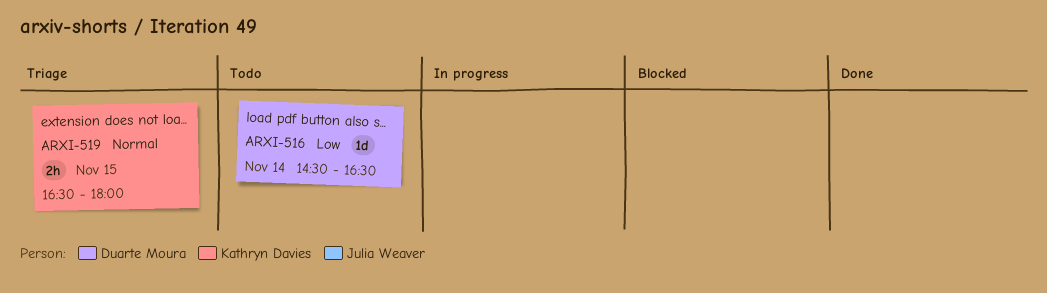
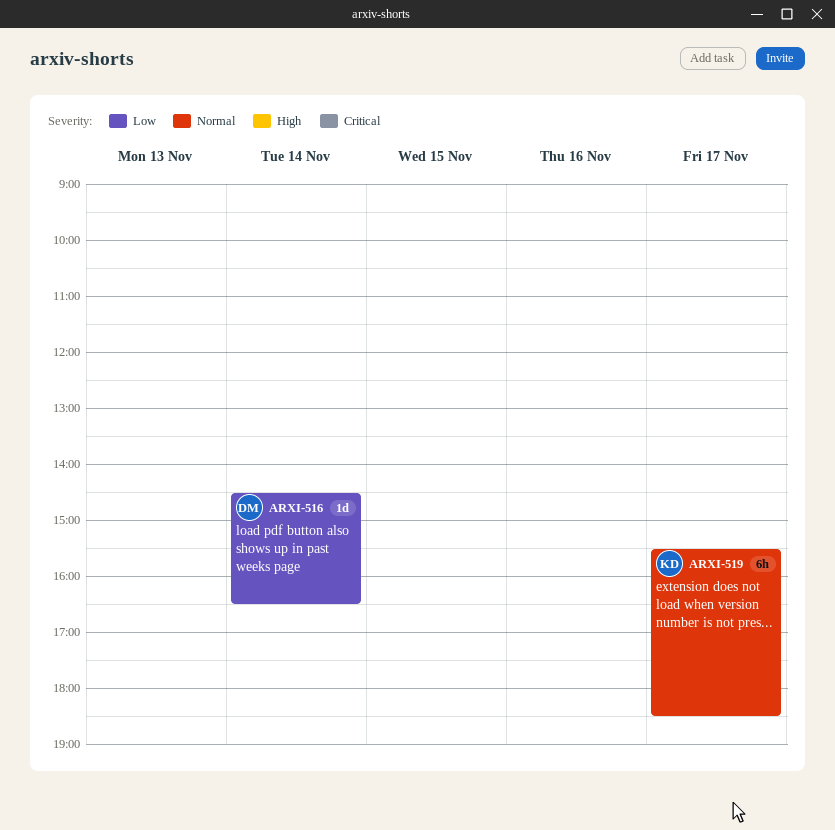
ARXI-519, estimate: 2h -> 6h
ARXI-519, day: Nov 15 -> Nov 17
ARXI-519, begins: 16:30 -> 15:30
ARXI-519, ends: 18:00 -> 18:30

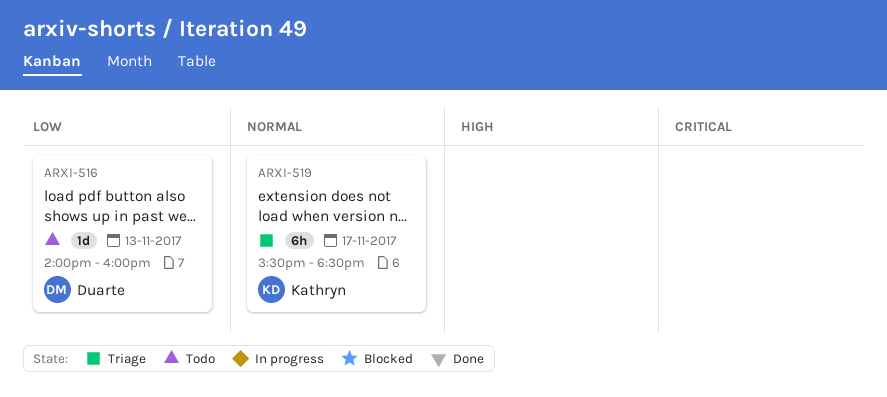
ARXI-516, day: Nov 14 -> Nov 13
ARXI-516, begins: 14:30 -> 14:00
ARXI-516, ends: 16:30 -> 16:00

